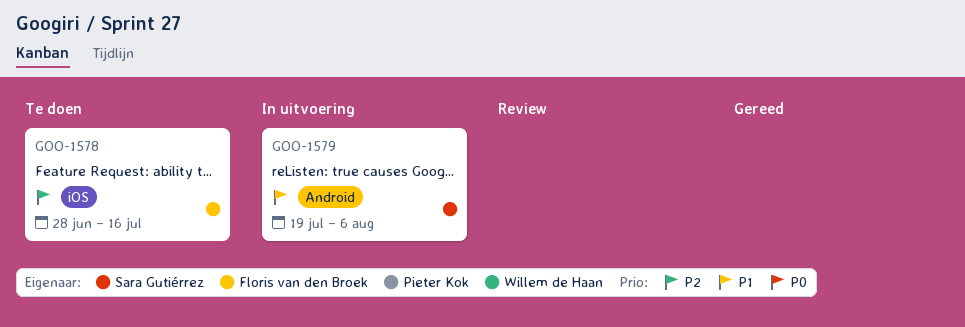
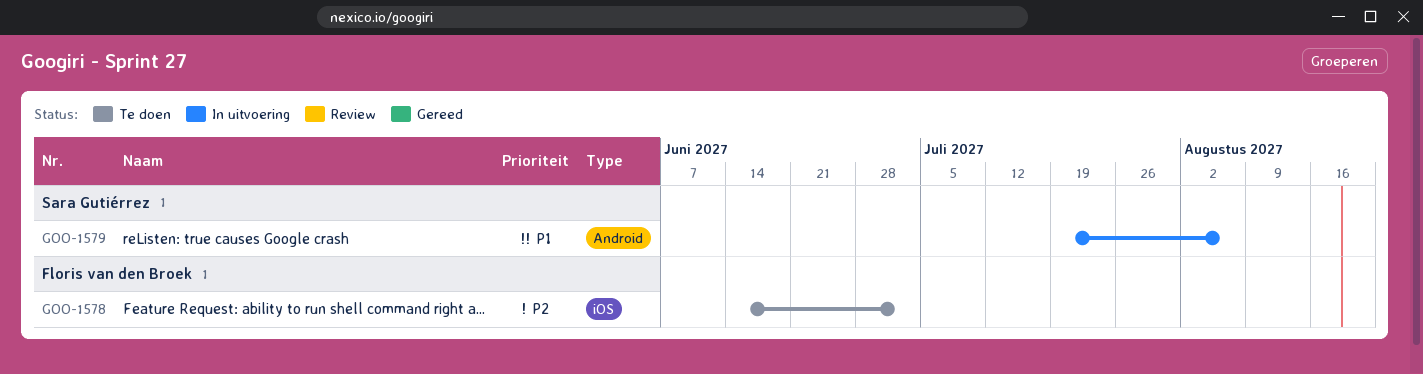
GOO-1578, start: Jun 28 -> Jun 14
GOO-1578, due: Jul 16 -> Jul 2

